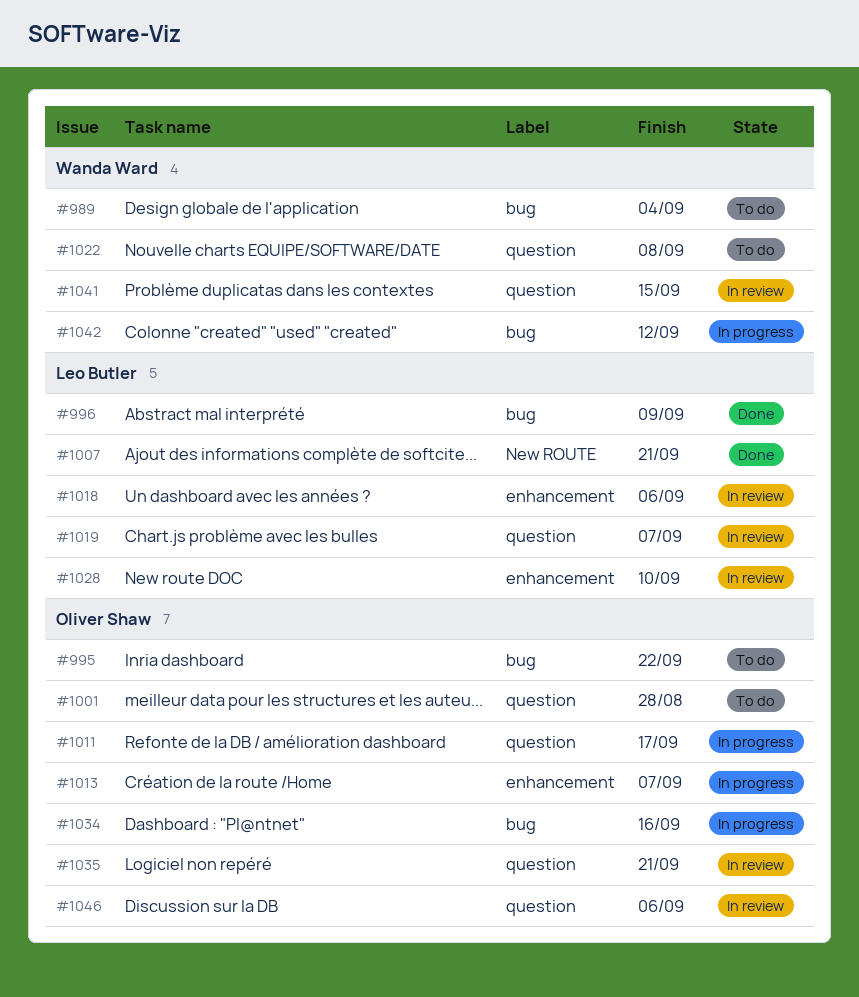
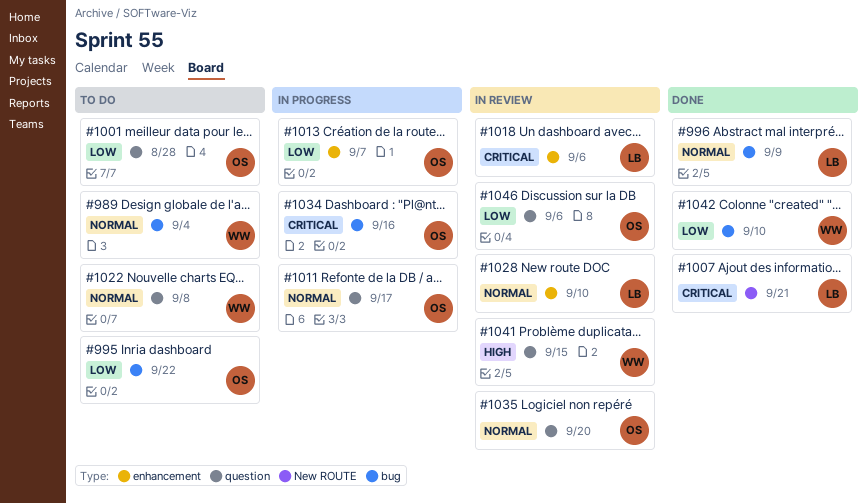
#1019: present -> none
#1035, due: Sep 21 -> Sep 20
#1042, status: In progress -> Done
#1042, due: Sep 12 -> Sep 10

